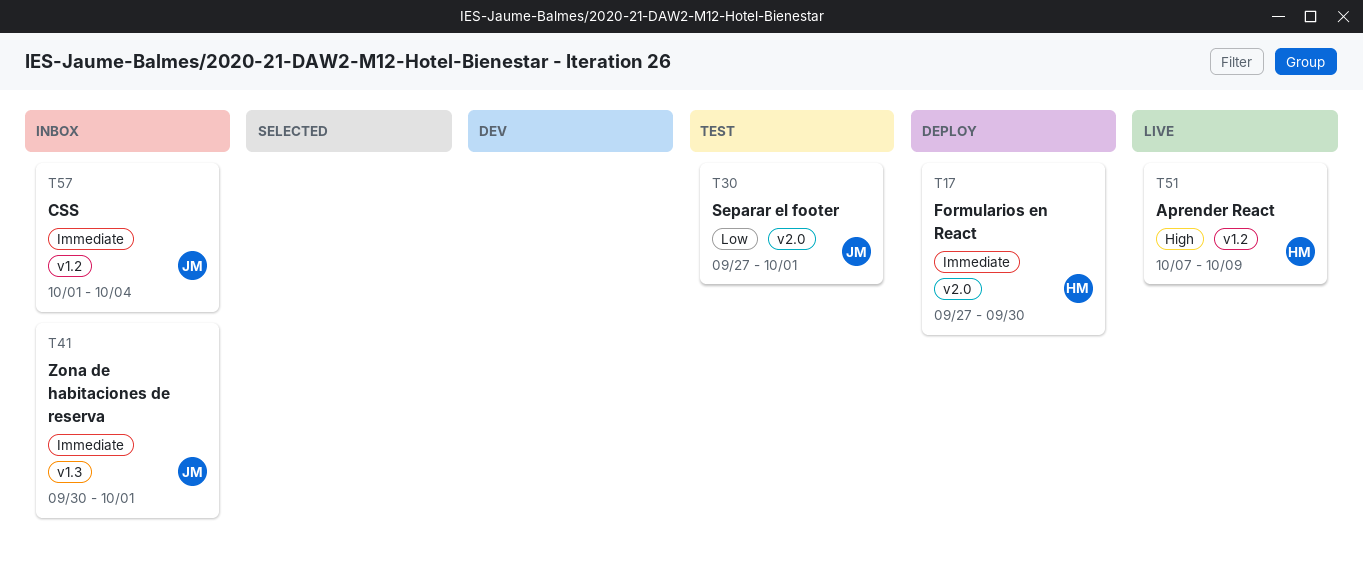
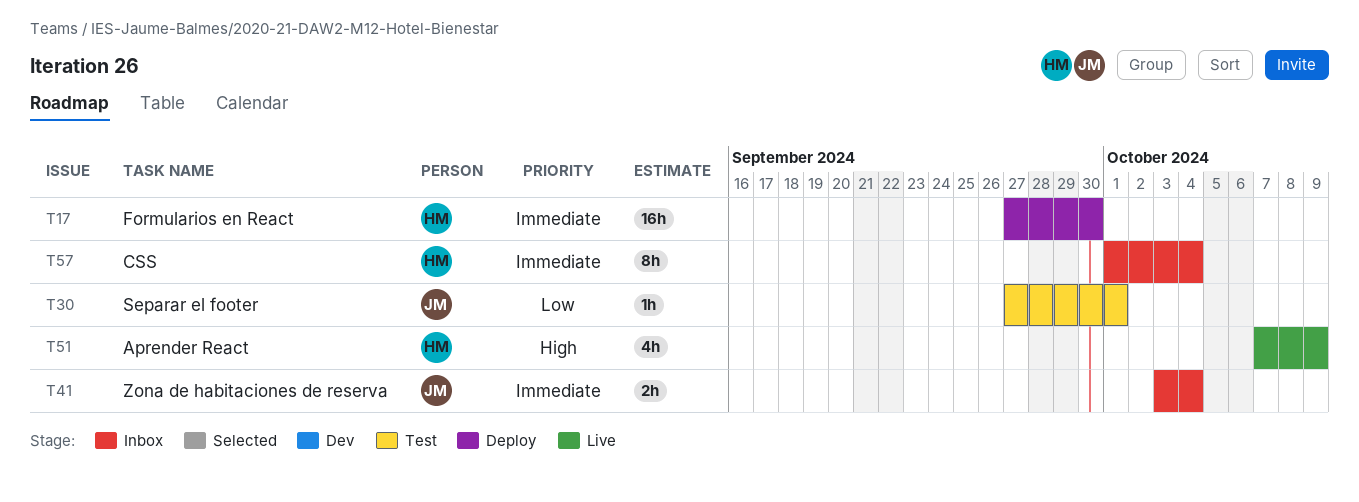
T41, start: Sep 30 -> Oct 3
T41, due: Oct 1 -> Oct 4
T57, owner: JM -> HM

